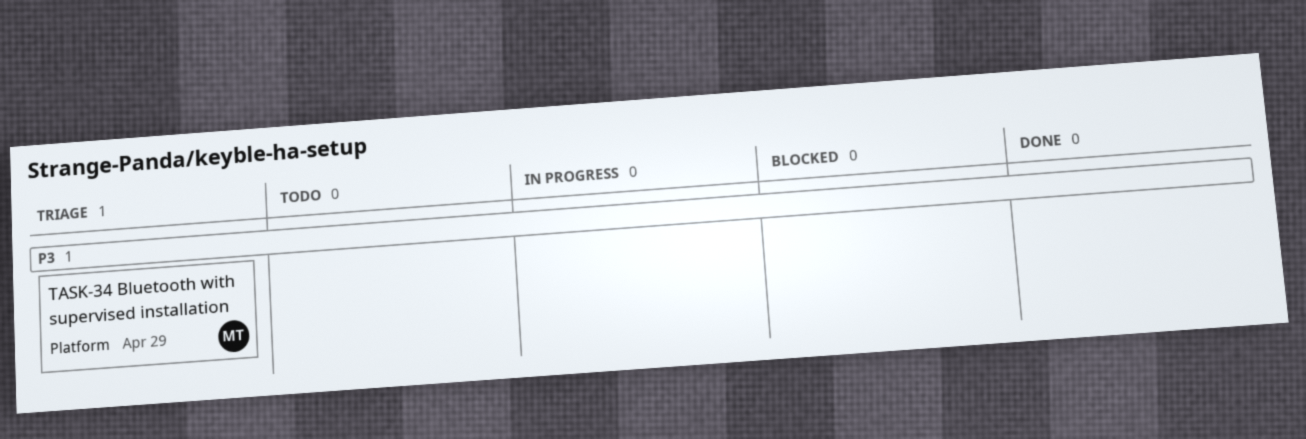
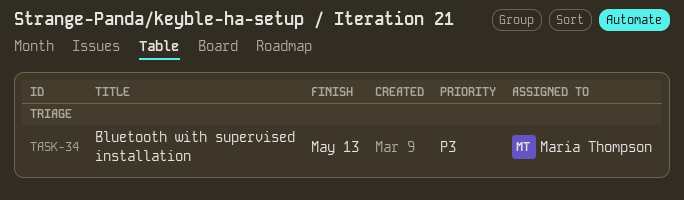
TASK-34, due: Apr 29 -> May 13

